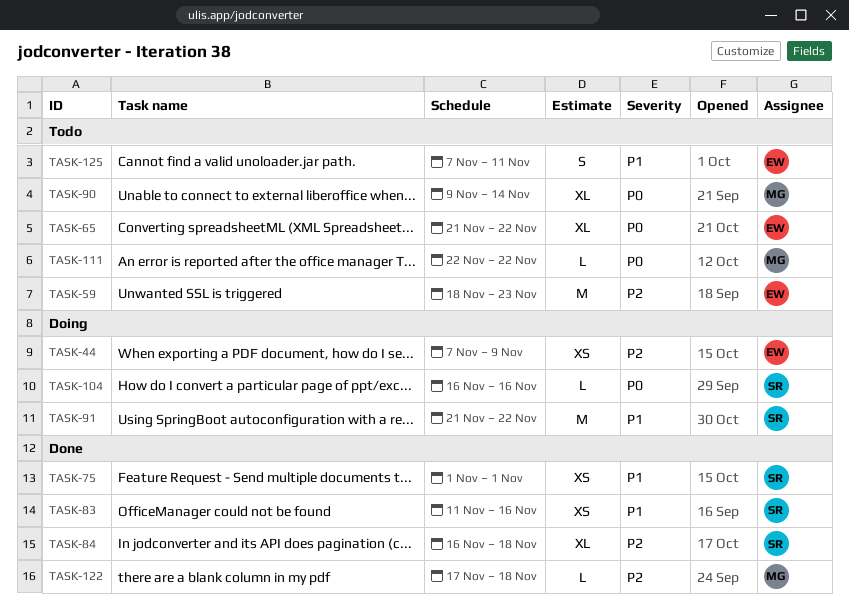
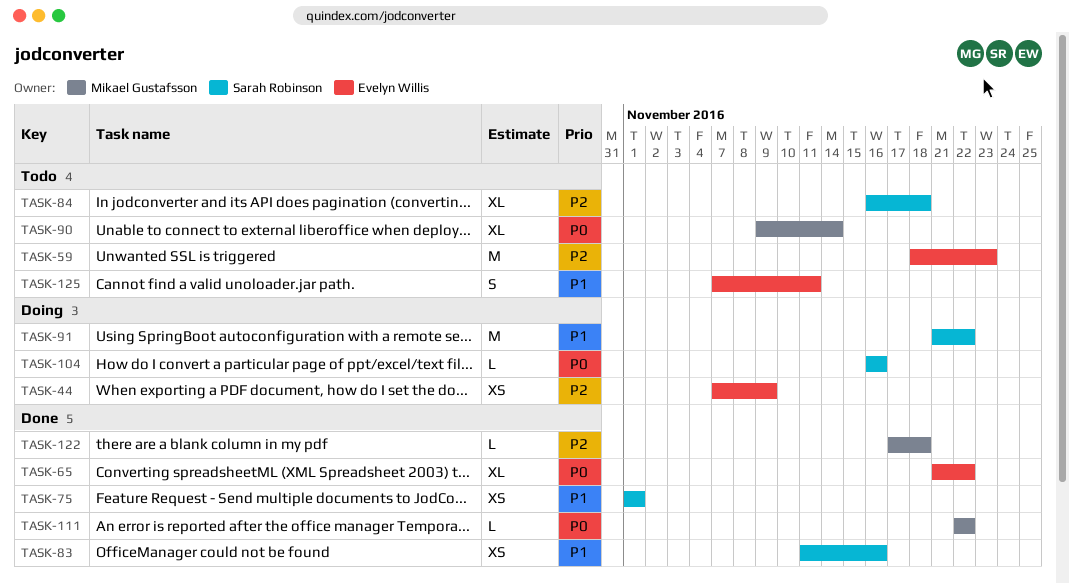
TASK-65, status: Todo -> Done
TASK-84, status: Done -> Todo
TASK-111, status: Todo -> Done

